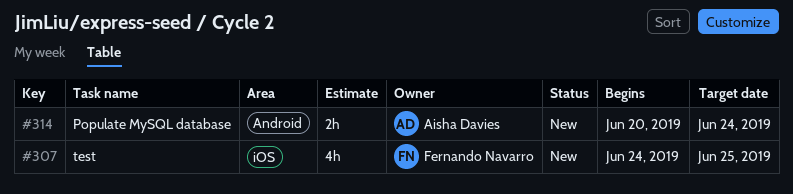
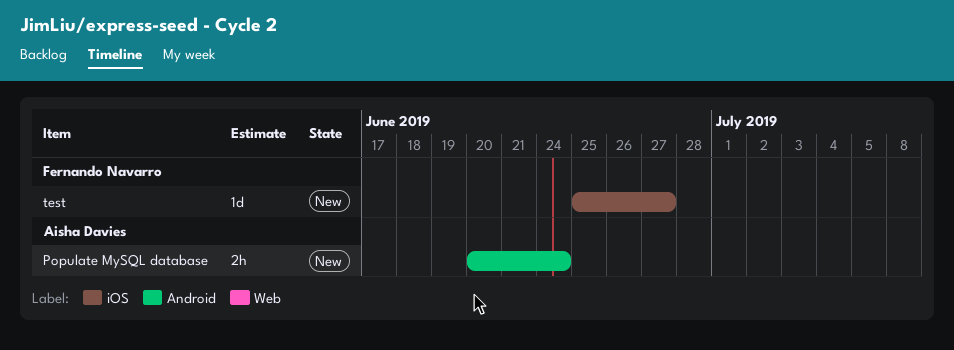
test, estimate: 4h -> 1d
test, start: Jun 24 -> Jun 25
test, due: Jun 25 -> Jun 27

